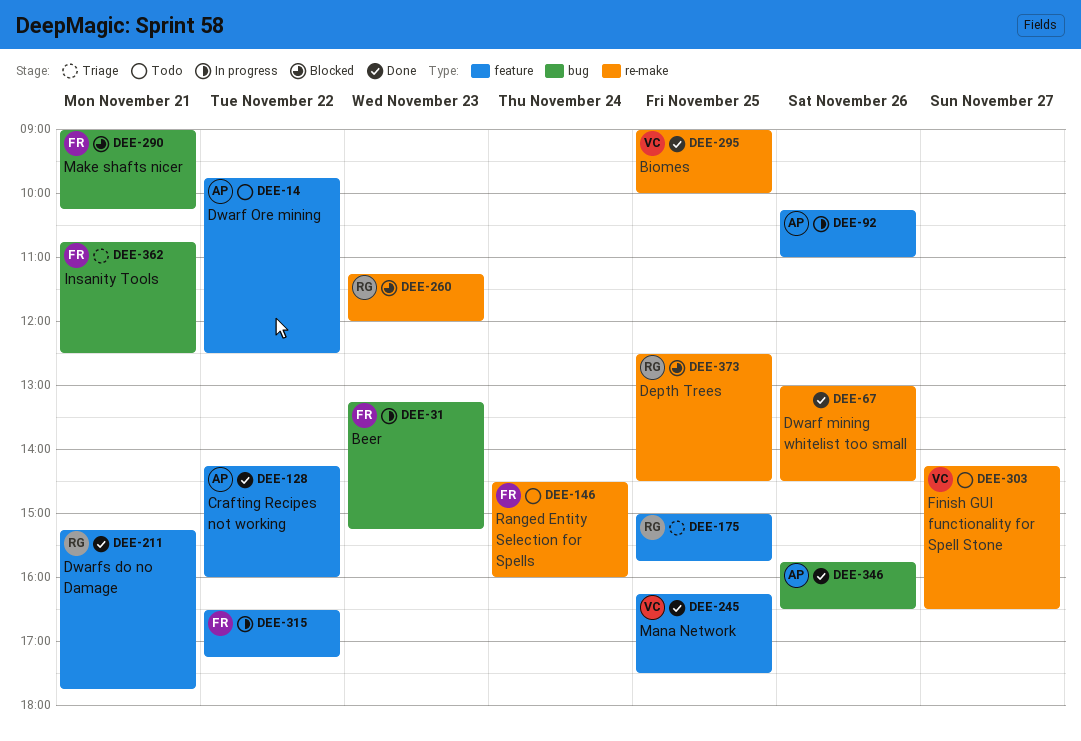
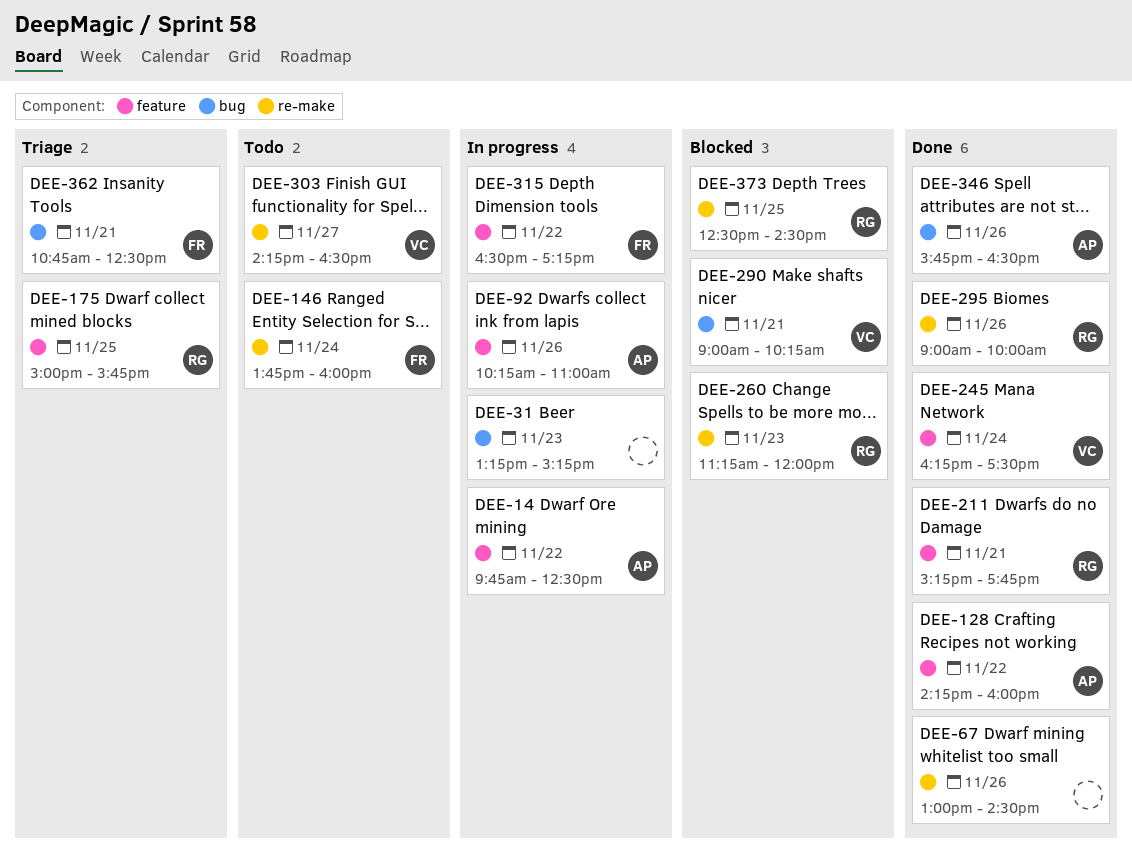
DEE-14, status: Todo -> In progress
DEE-31, owner: FR -> none
DEE-146, begins: 14:30 -> 13:45
DEE-245, day: Nov 25 -> Nov 24
DEE-290, owner: FR -> VC
DEE-295, owner: VC -> RG
DEE-295, day: Nov 25 -> Nov 26

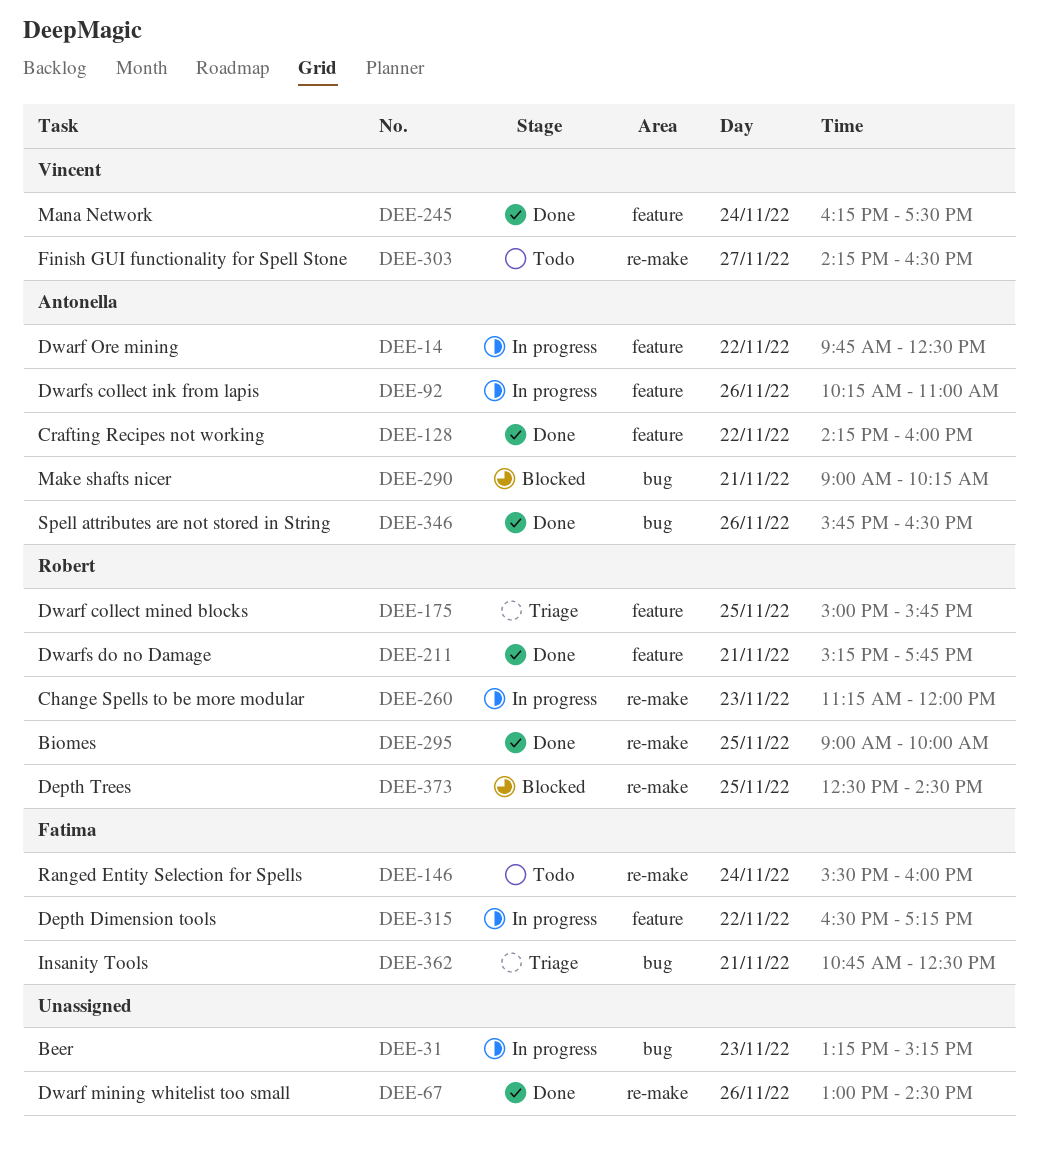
DEE-146, begins: 13:45 -> 15:30
DEE-260, status: Blocked -> In progress
DEE-290, owner: Vincent -> Antonella
DEE-295, day: Nov 26 -> Nov 25

